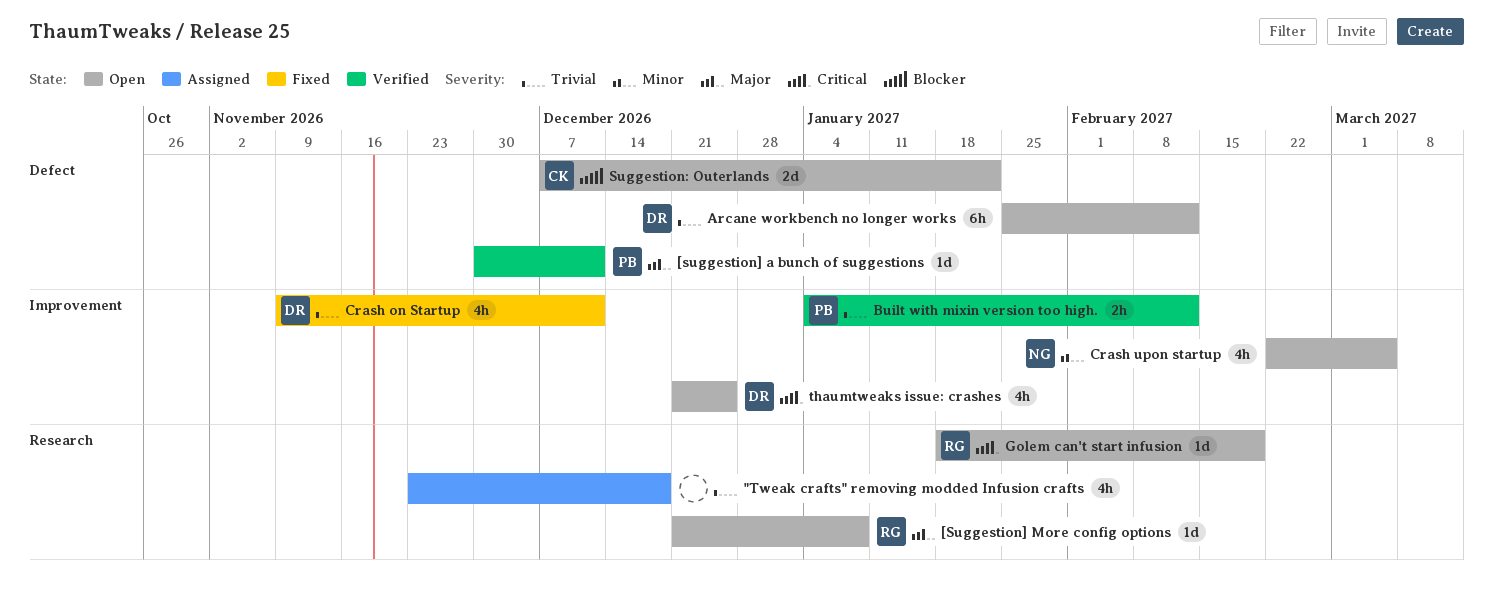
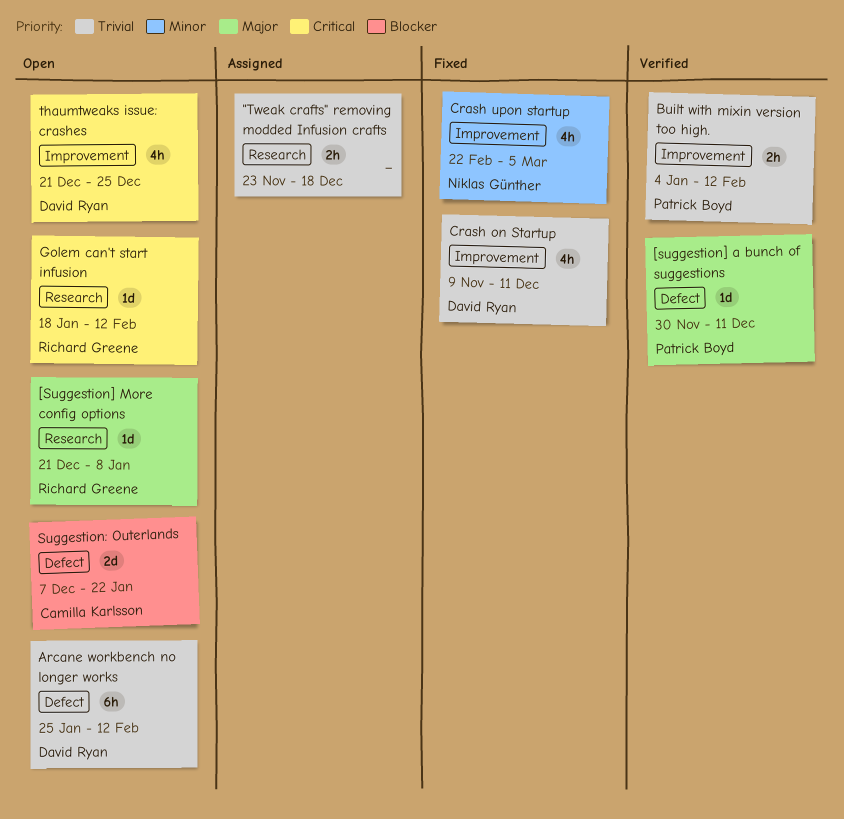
"Tweak crafts" removing modded Infusion crafts, estimate: 4h -> 2h
Crash upon startup, status: Open -> Fixed
Golem can't start infusion, due: Feb 19 -> Feb 12

